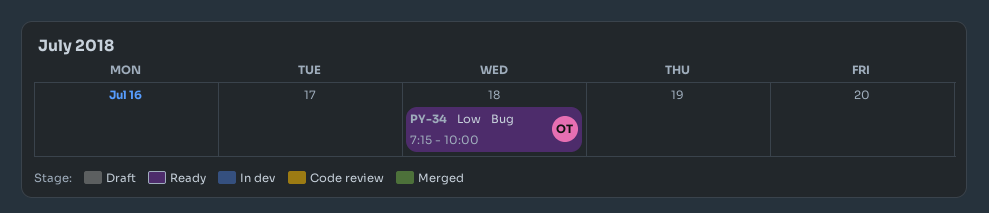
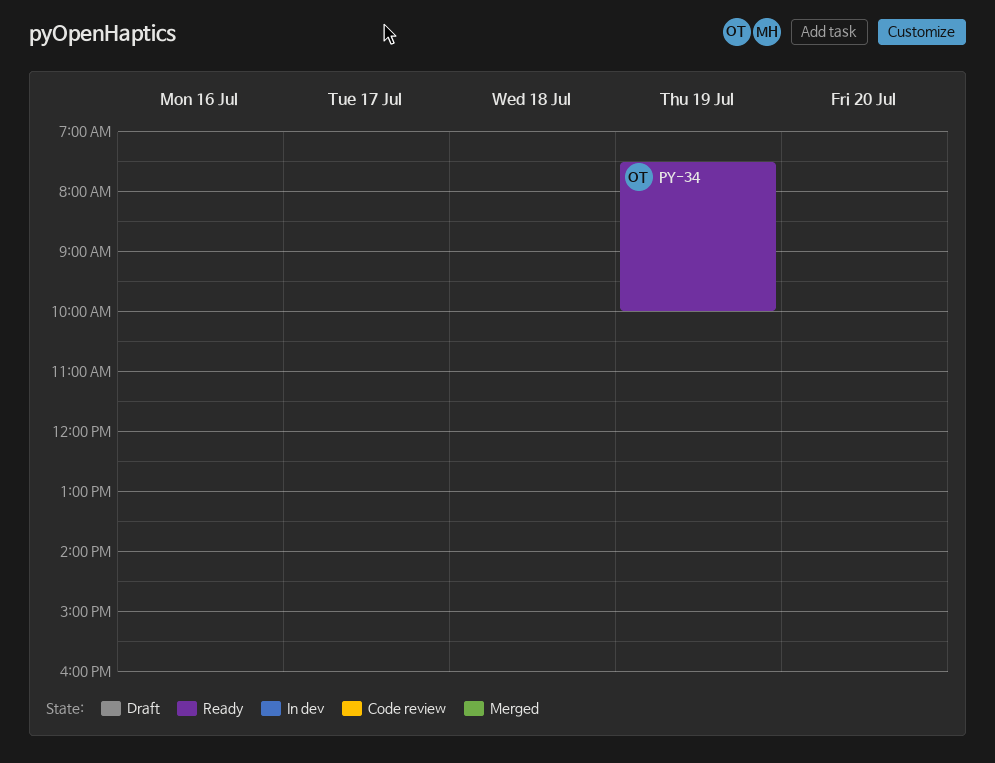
PY-34, day: Jul 18 -> Jul 19
PY-34, begins: 07:15 -> 07:30

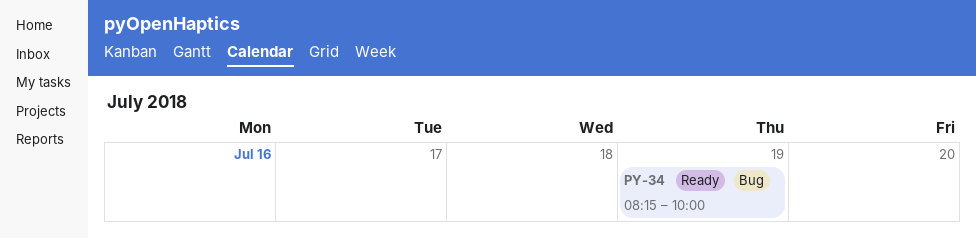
PY-34, begins: 07:30 -> 08:15

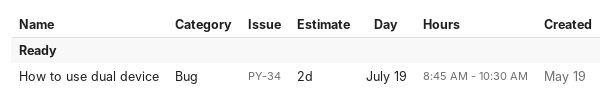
PY-34, begins: 08:15 -> 08:45
PY-34, ends: 10:00 -> 10:30

